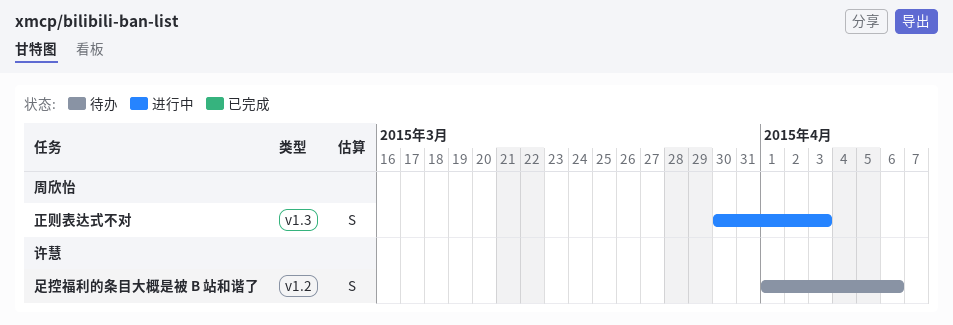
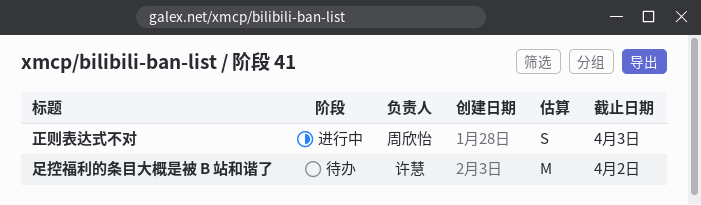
足控福利的条目大概是被 B 站和谐了, estimate: S -> M
足控福利的条目大概是被 B 站和谐了, due: Apr 6 -> Apr 2

